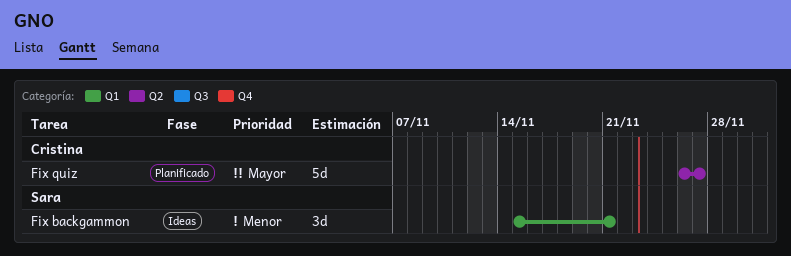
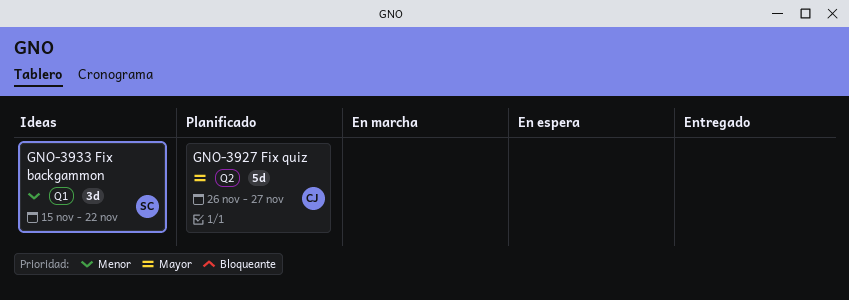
Fix backgammon, due: Nov 21 -> Nov 22

